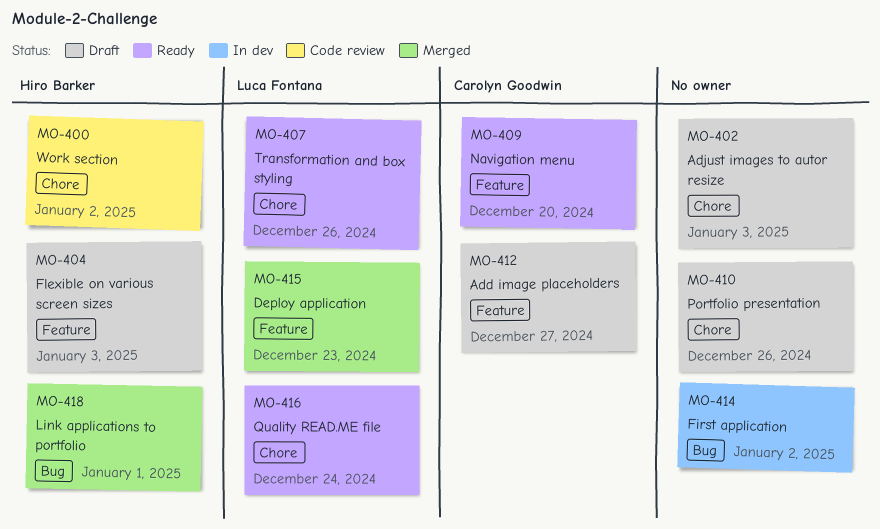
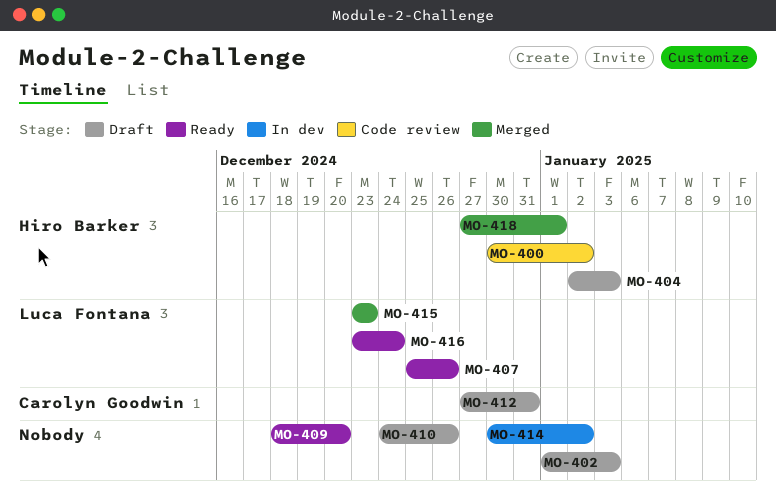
MO-409, owner: Carolyn Goodwin -> none
MO-412, due: Dec 27 -> Dec 31

